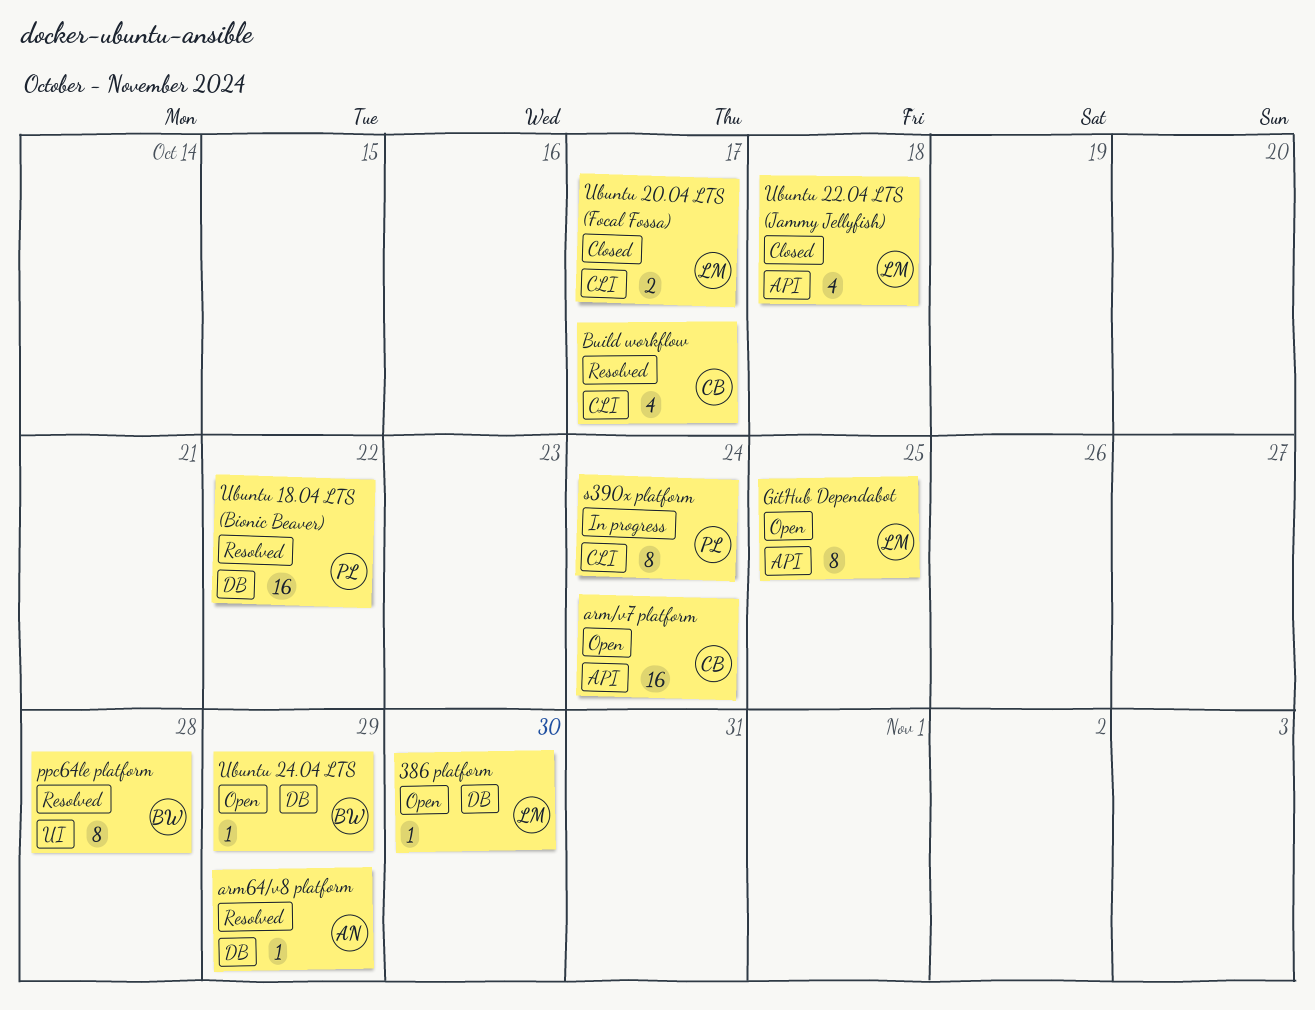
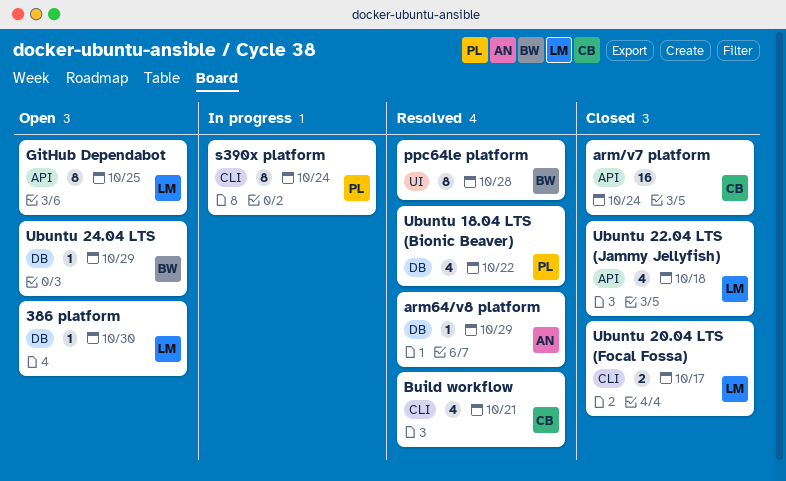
arm/v7 platform, status: Open -> Closed
Build workflow, due: Oct 17 -> Oct 21
Ubuntu 18.04 LTS (Bionic Beaver), estimate: 16 -> 4

